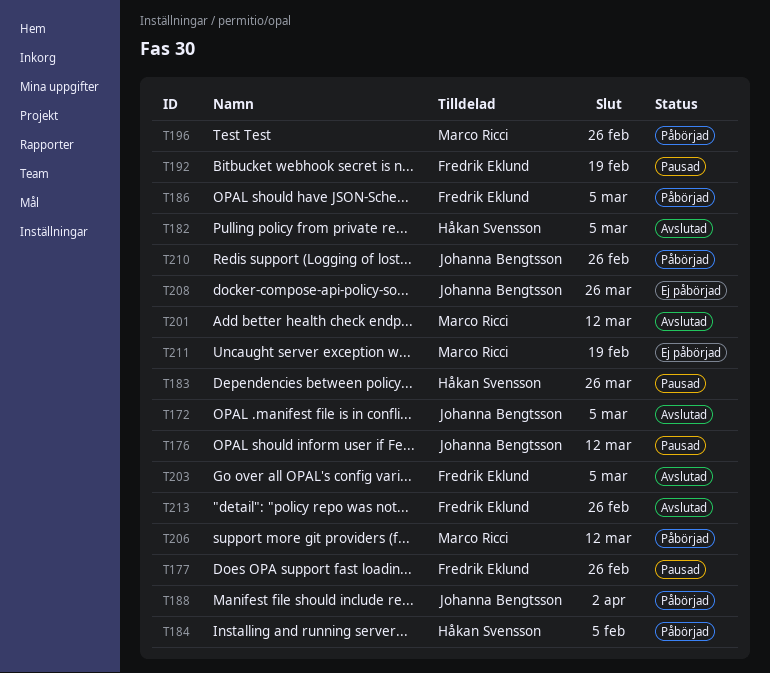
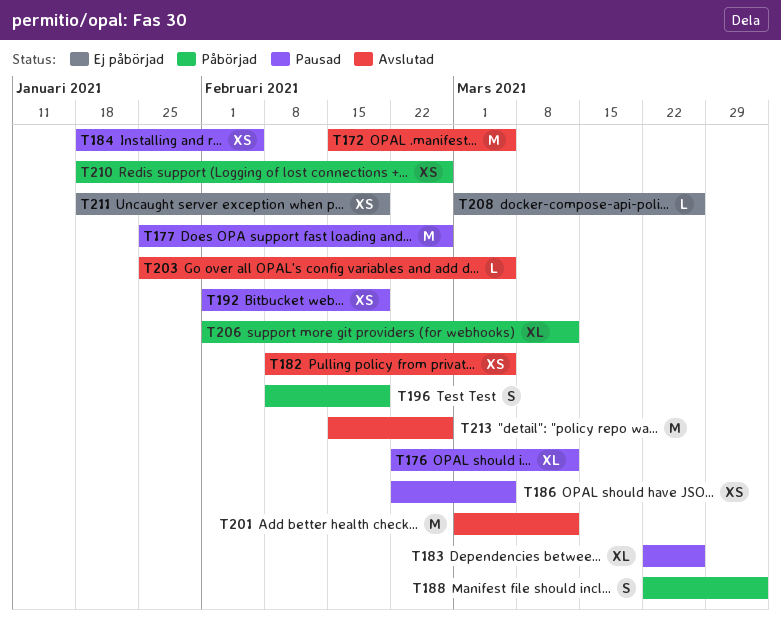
T184, status: Påbörjad -> Pausad
T186, status: Påbörjad -> Pausad
T196, due: Feb 26 -> Feb 19

